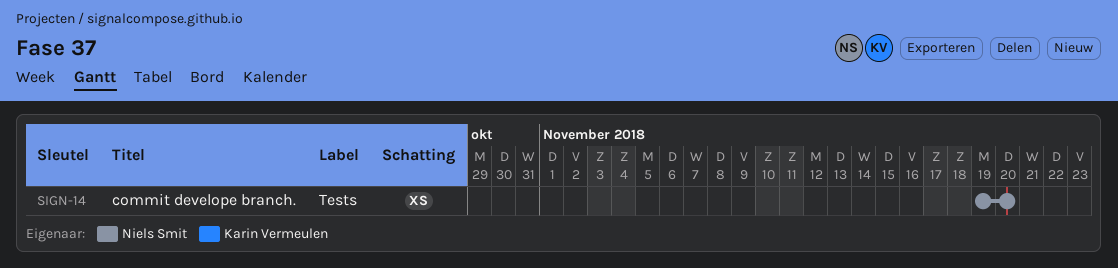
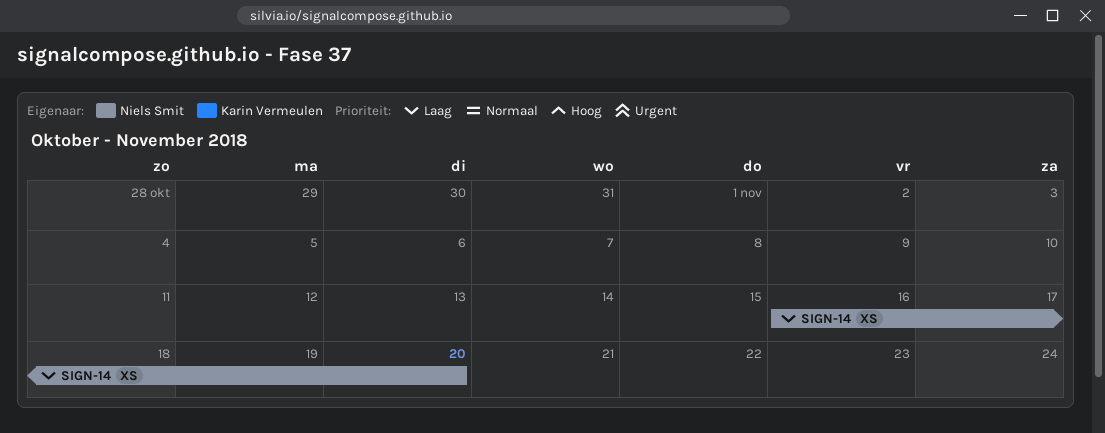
SIGN-14, start: Nov 19 -> Nov 16

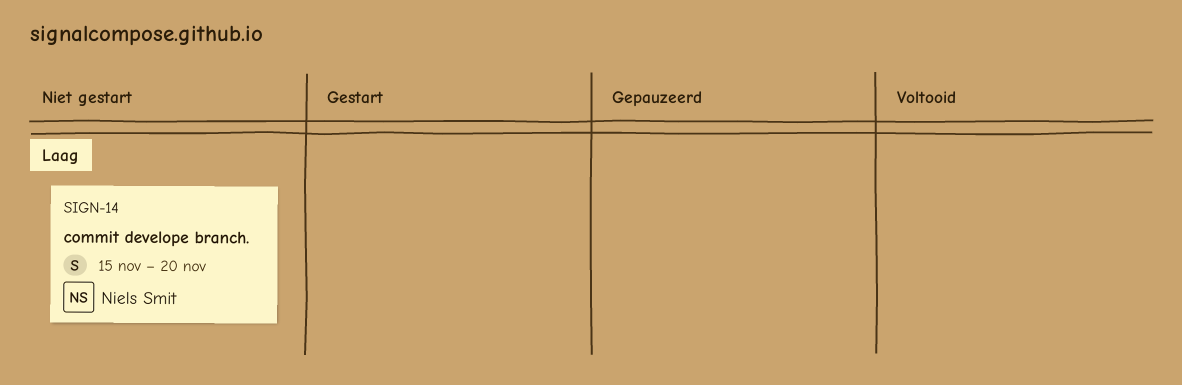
SIGN-14, estimate: XS -> S
SIGN-14, start: Nov 16 -> Nov 15

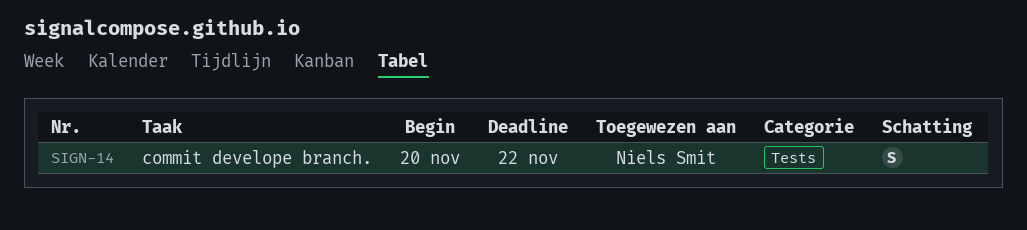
SIGN-14, start: Nov 15 -> Nov 20
SIGN-14, due: Nov 20 -> Nov 22

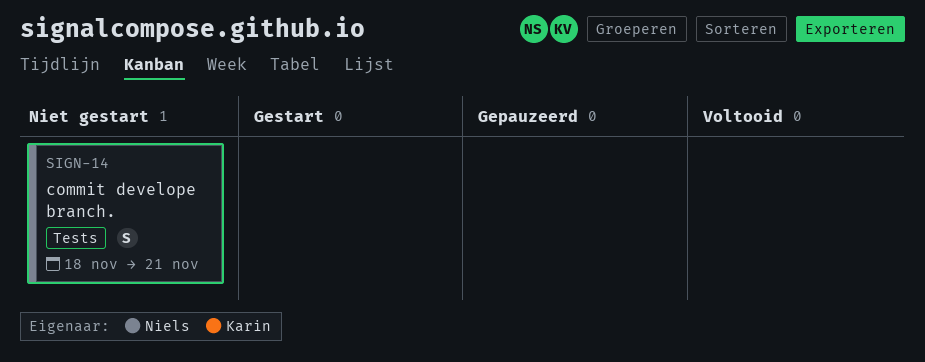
SIGN-14, start: Nov 20 -> Nov 18
SIGN-14, due: Nov 22 -> Nov 21

